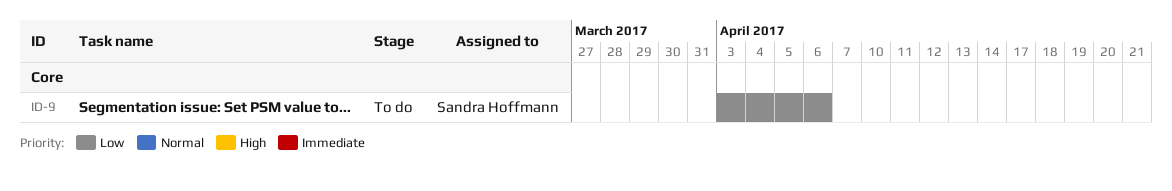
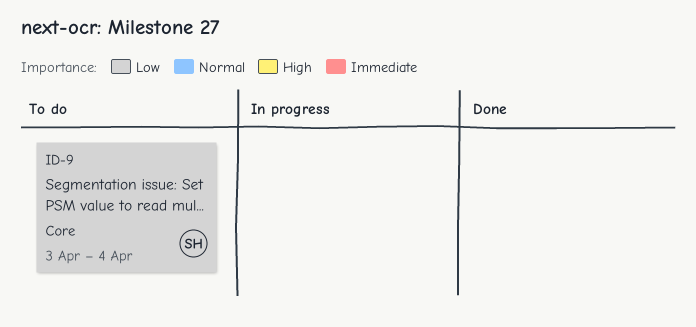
ID-9, due: Apr 6 -> Apr 4

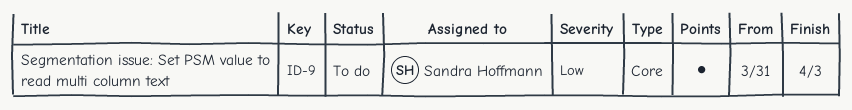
ID-9, start: Apr 3 -> Mar 31
ID-9, due: Apr 4 -> Apr 3

